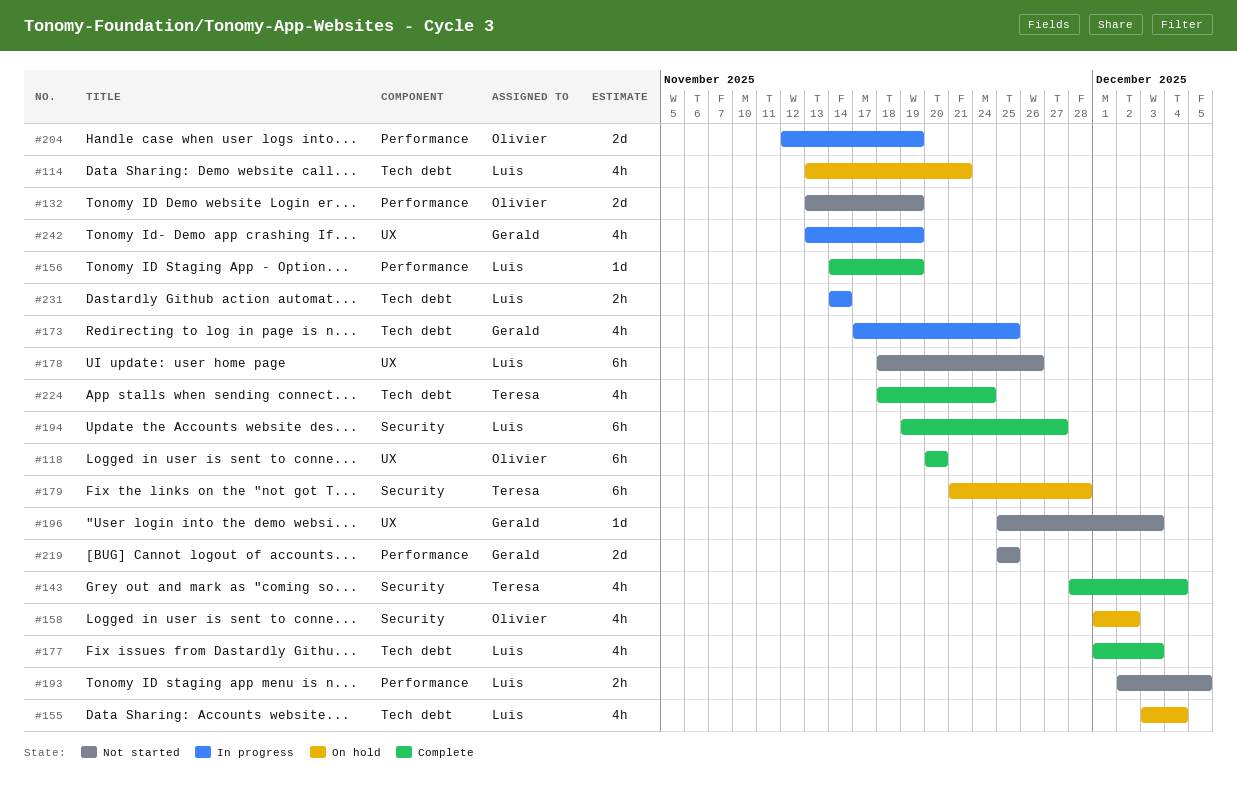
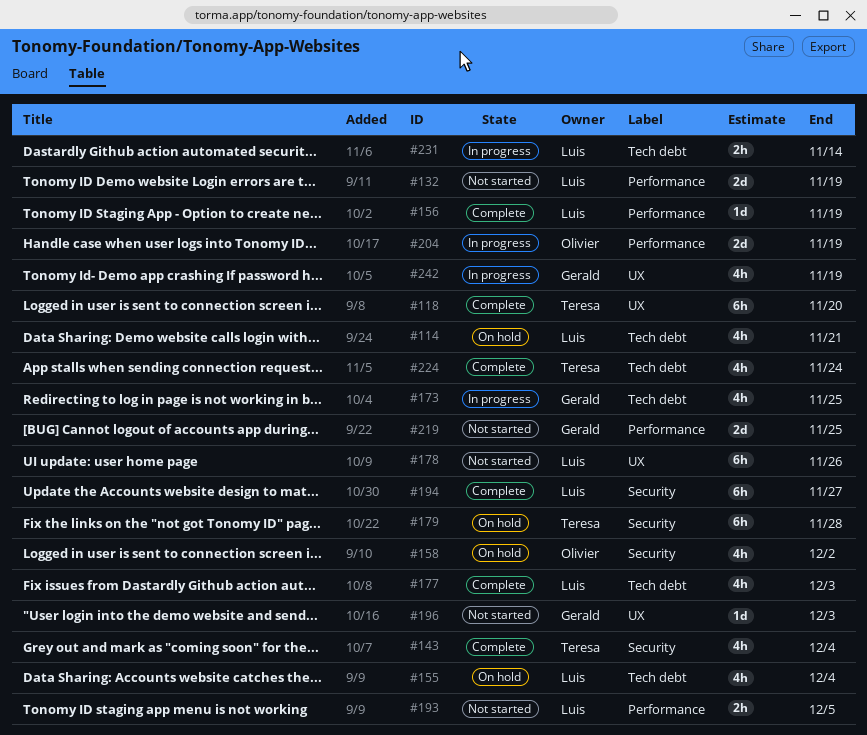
#118, owner: Olivier -> Teresa
#132, owner: Olivier -> Luis

